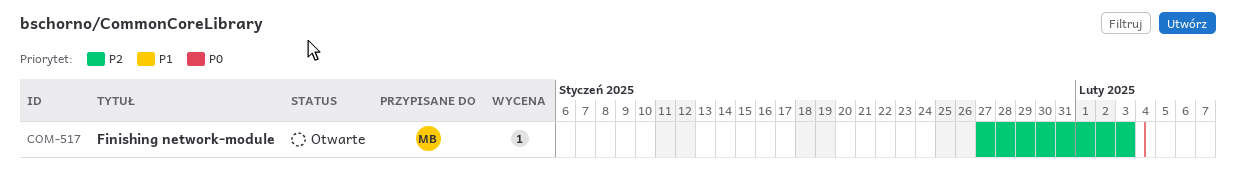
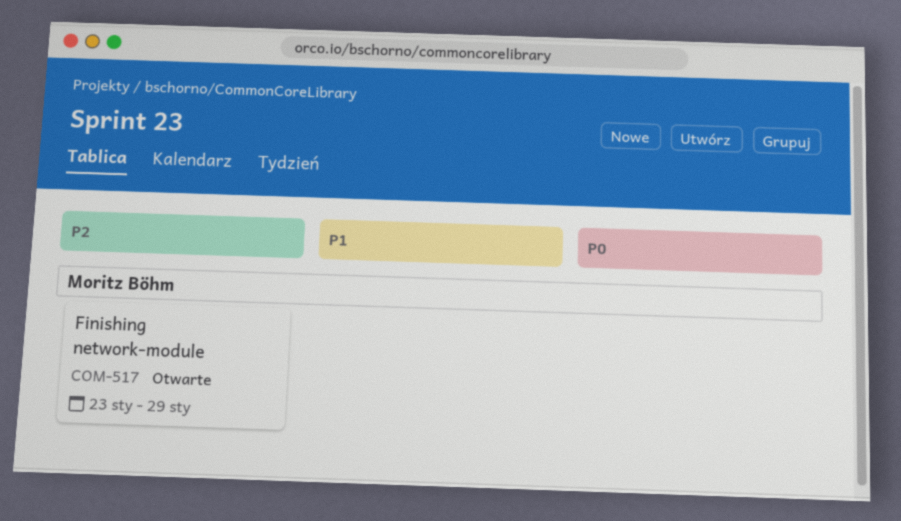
COM-517, start: Jan 27 -> Jan 23
COM-517, due: Feb 3 -> Jan 29

